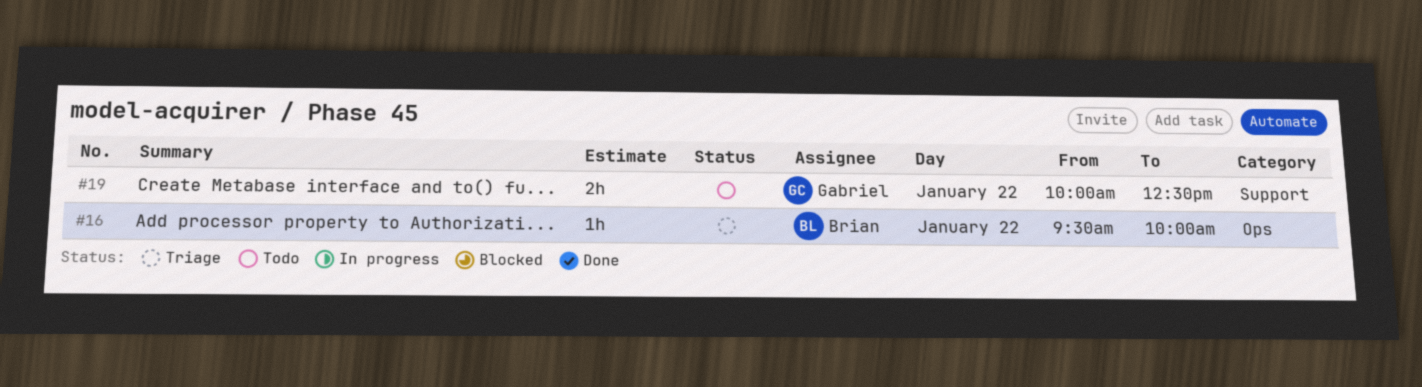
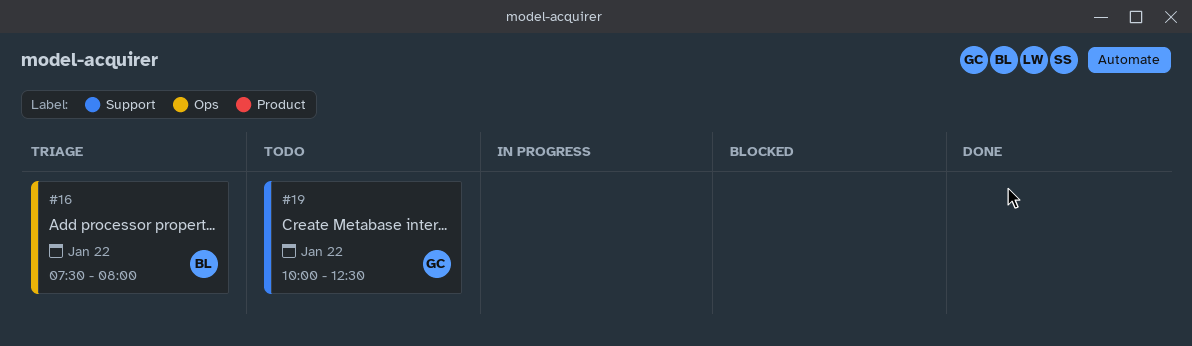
#16, begins: 09:30 -> 07:30
#16, ends: 10:00 -> 08:00

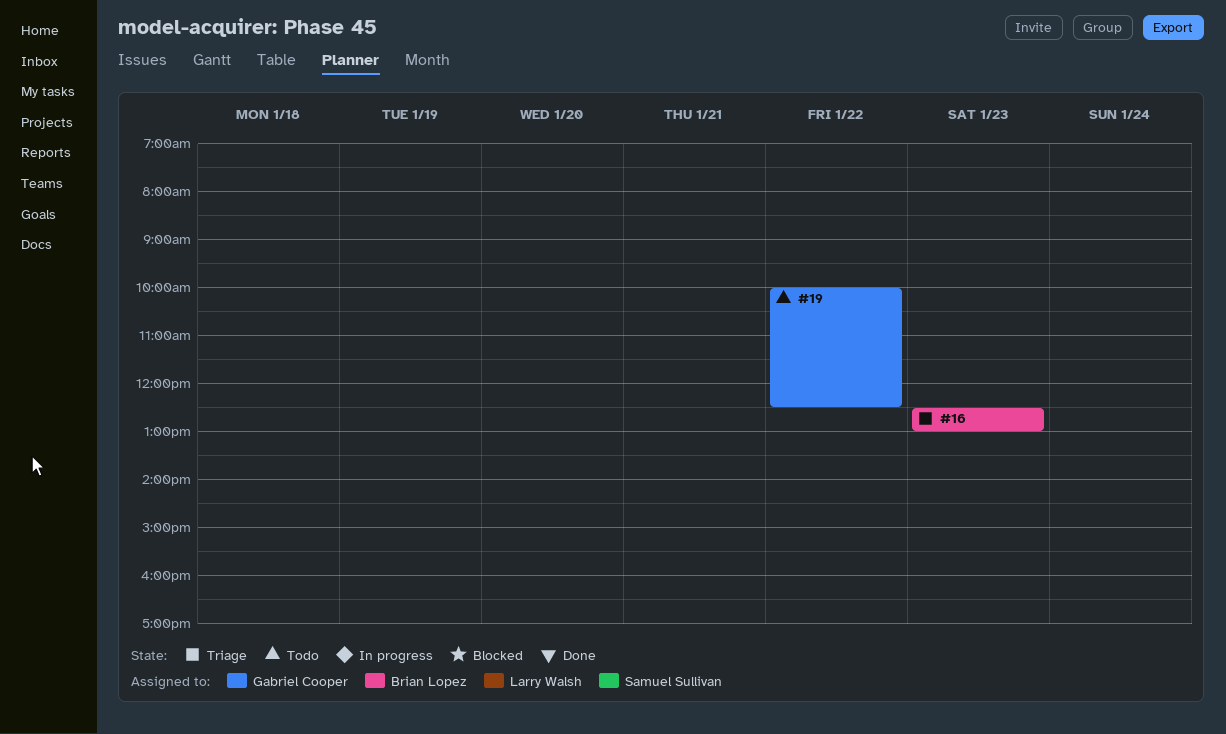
#16, day: Jan 22 -> Jan 23
#16, begins: 07:30 -> 12:30
#16, ends: 08:00 -> 13:00

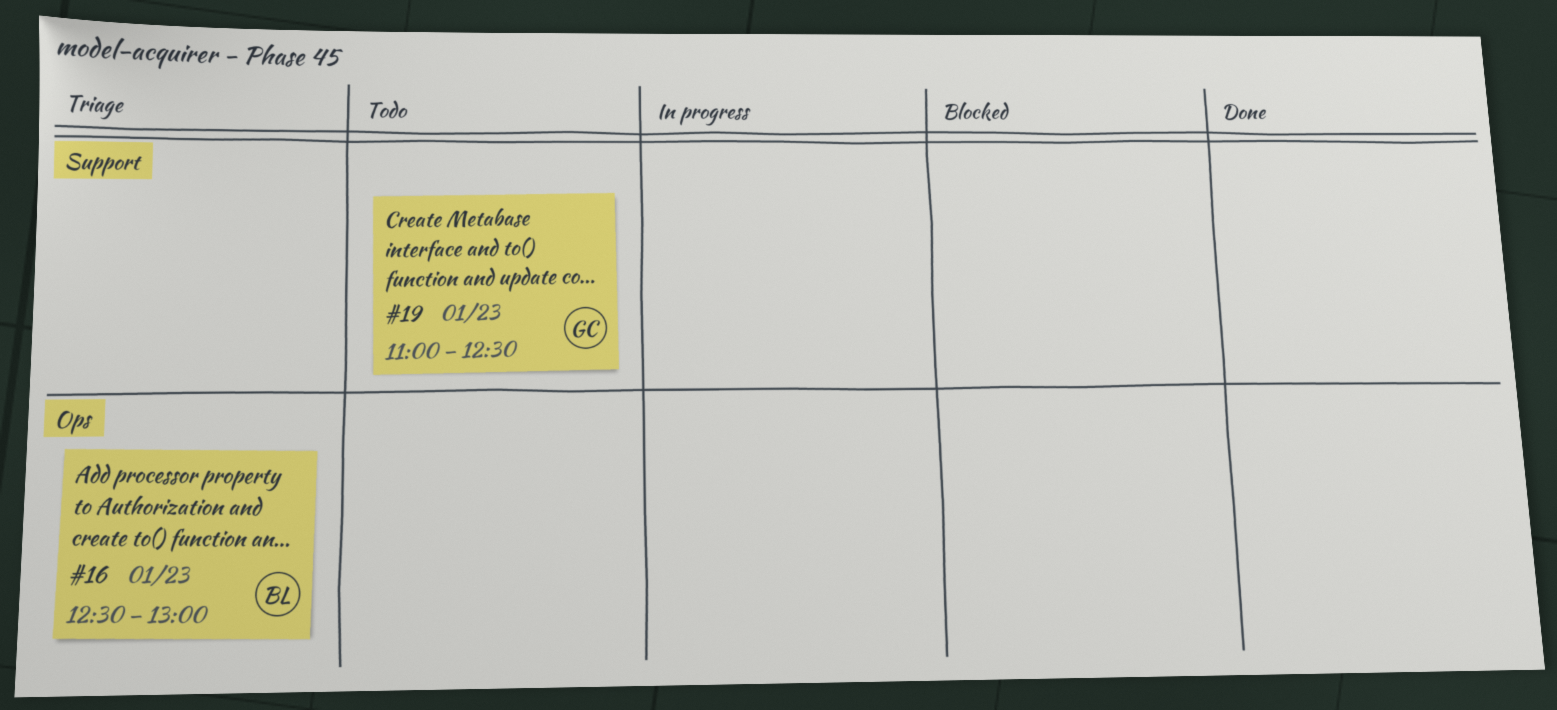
#19, day: Jan 22 -> Jan 23
#19, begins: 10:00 -> 11:00

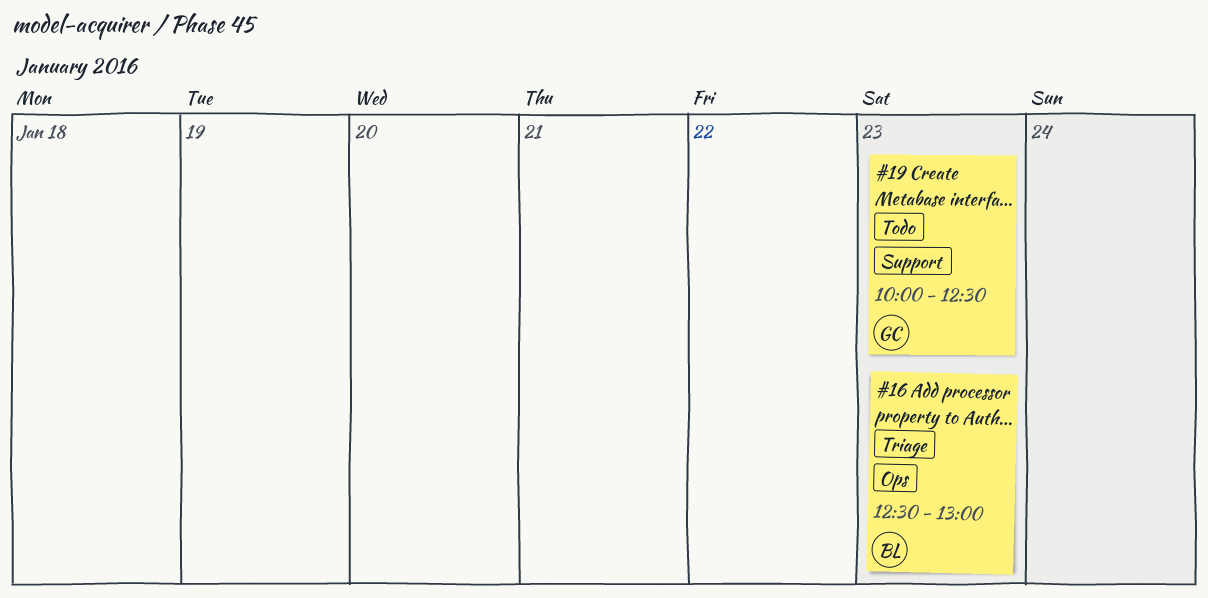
#19, begins: 11:00 -> 10:00

